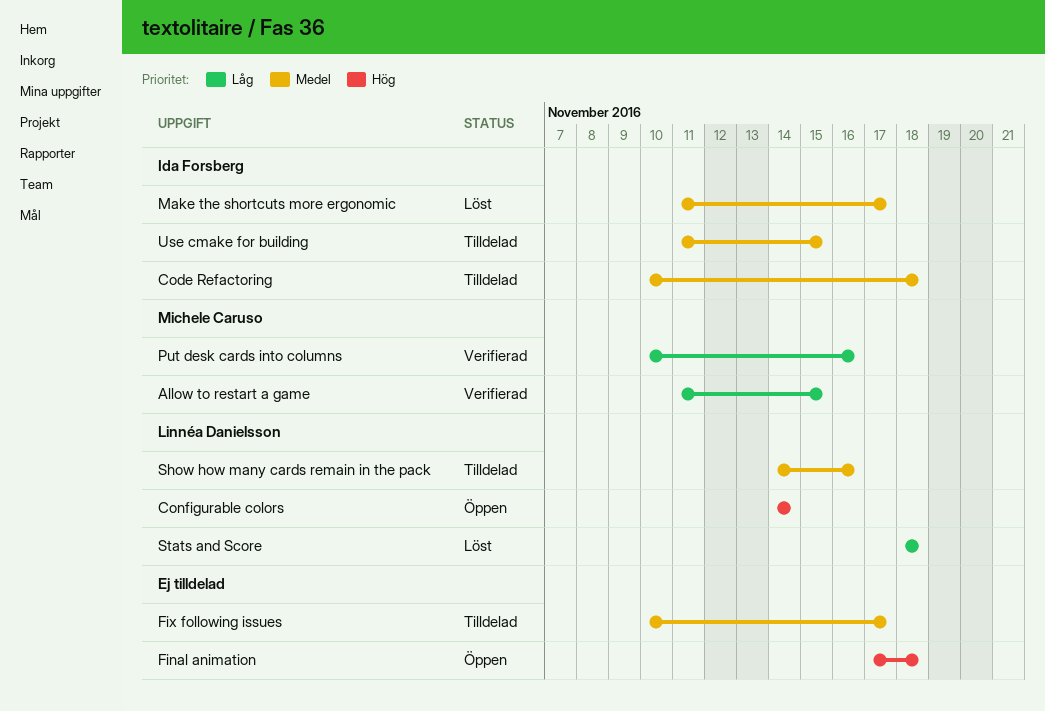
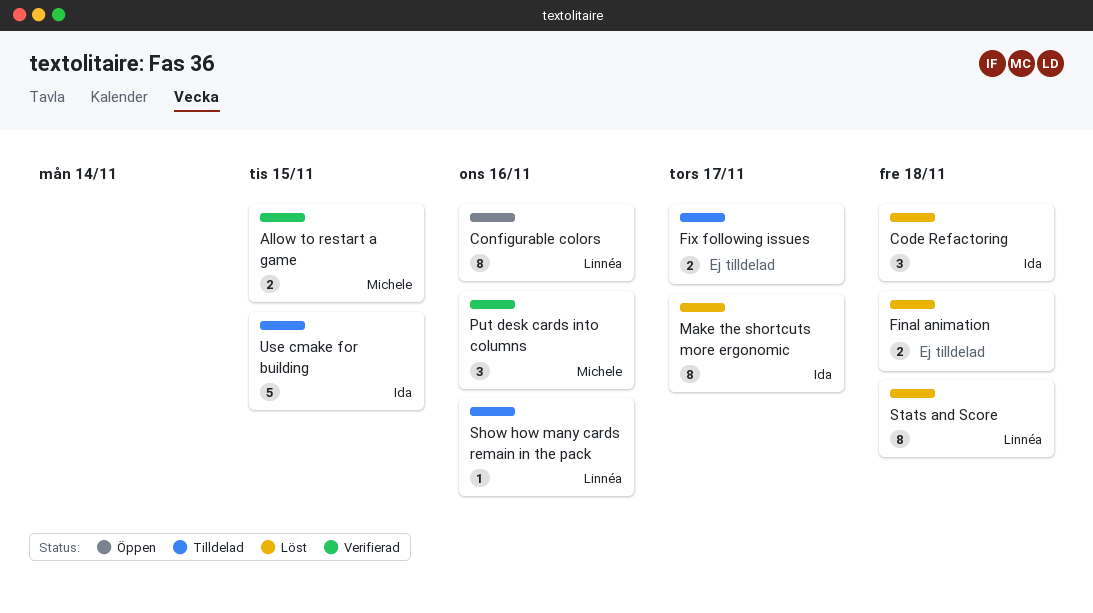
Code Refactoring, status: Tilldelad -> Löst
Configurable colors, due: Nov 14 -> Nov 16
Final animation, status: Öppen -> Löst

